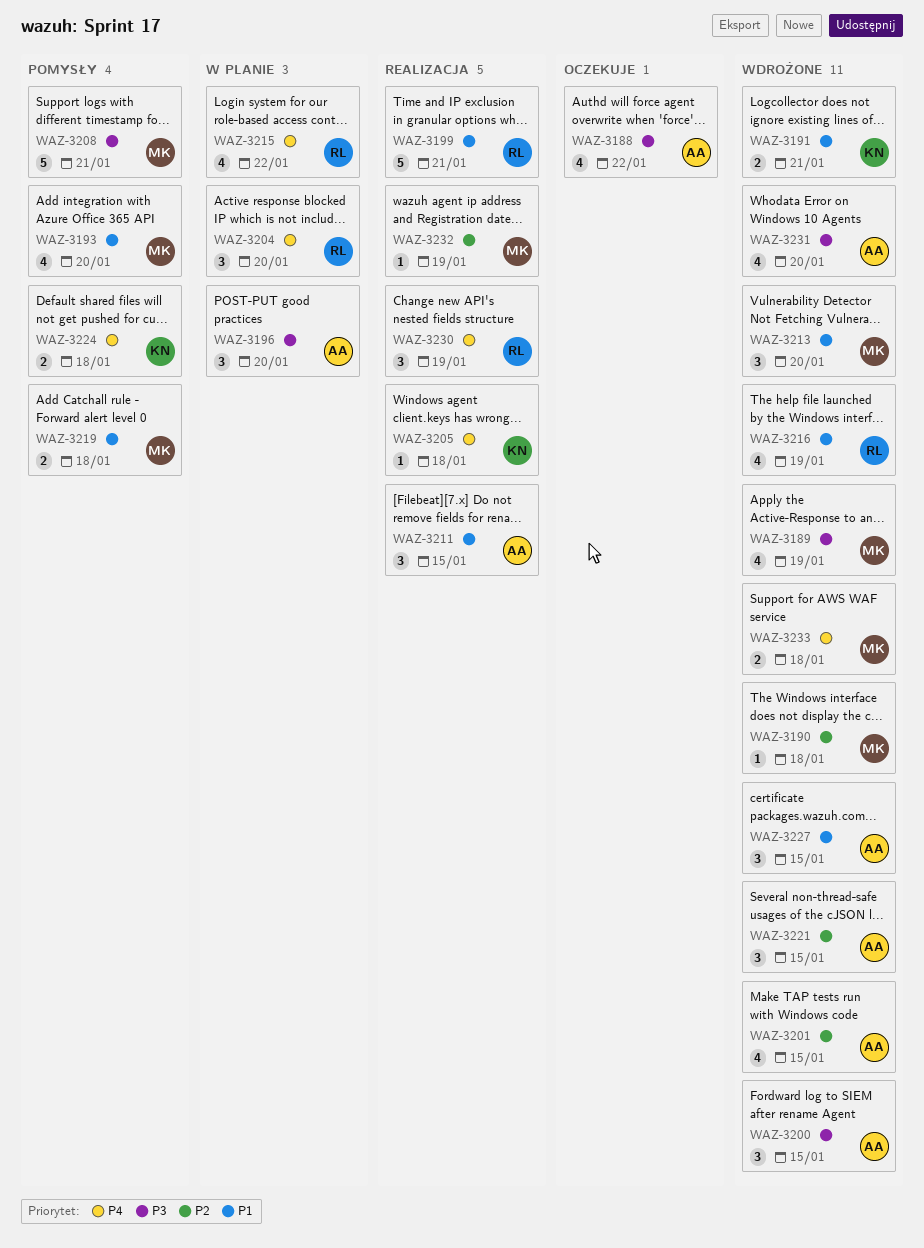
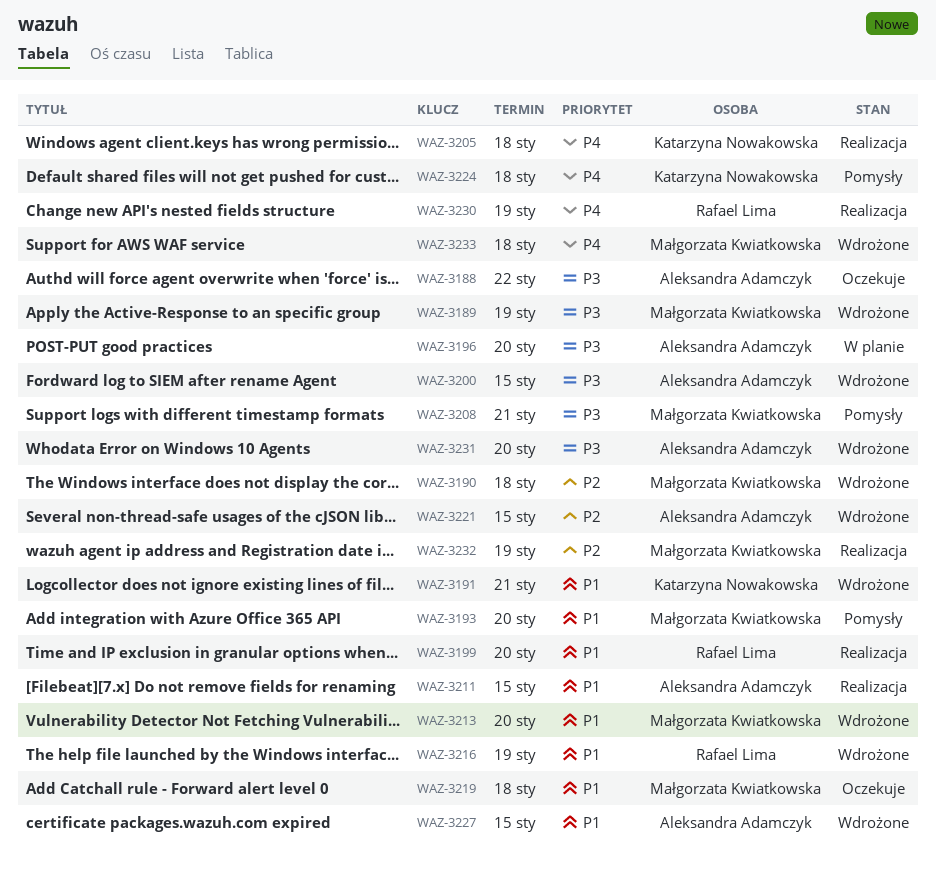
WAZ-3199, due: Jan 21 -> Jan 20
WAZ-3201: present -> none
WAZ-3204: present -> none
WAZ-3215: present -> none
WAZ-3219, status: Pomysły -> Oczekuje

